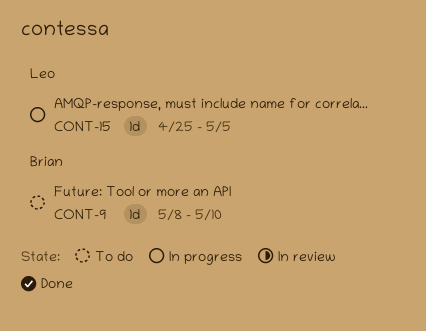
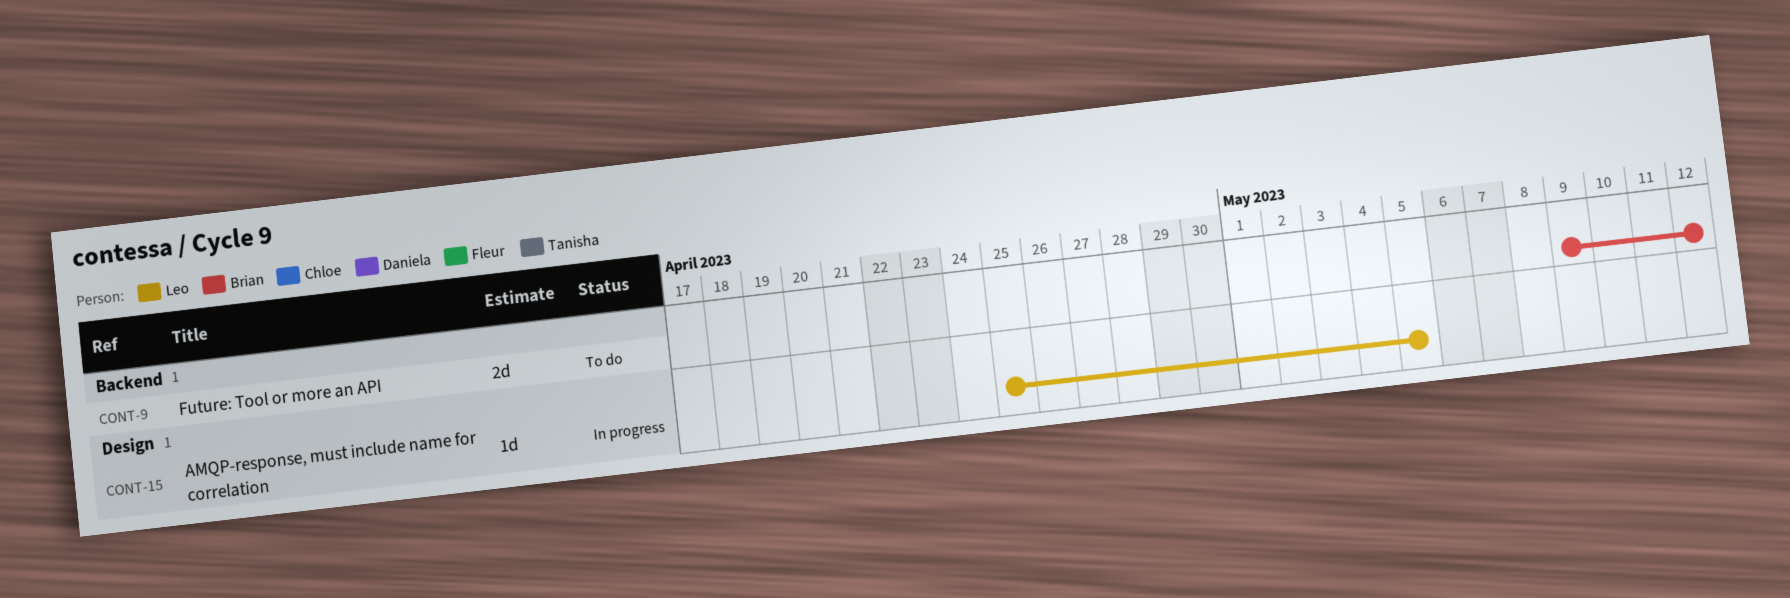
CONT-9, estimate: 1d -> 2d
CONT-9, start: May 8 -> May 9
CONT-9, due: May 10 -> May 12

